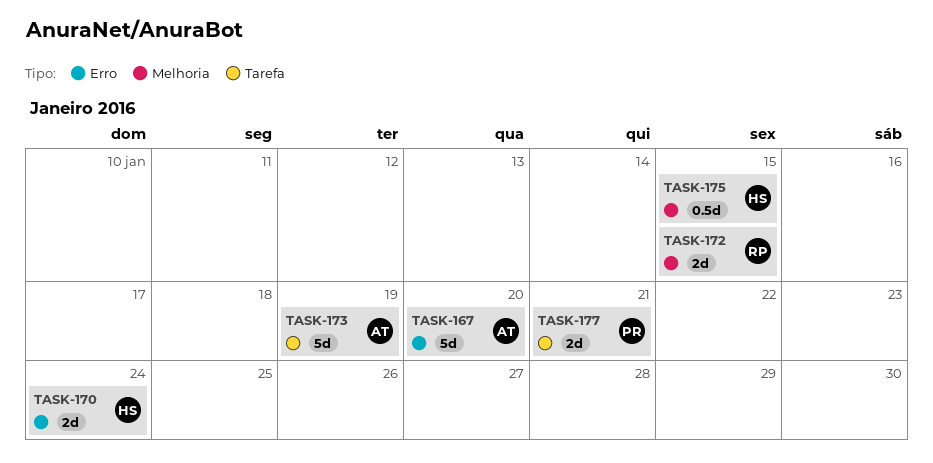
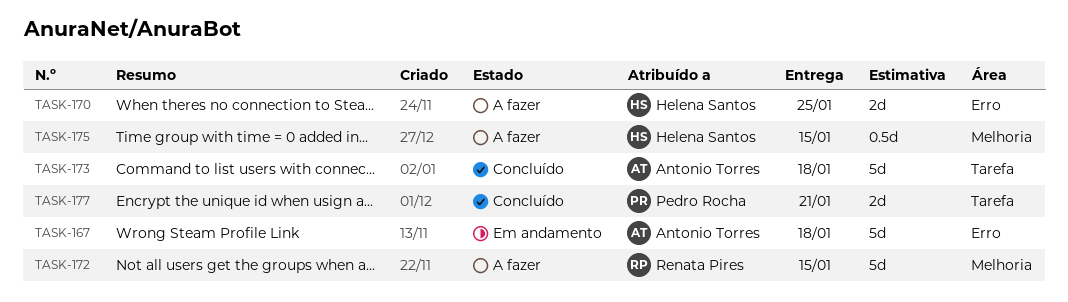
TASK-167, due: Jan 20 -> Jan 18
TASK-170, due: Jan 24 -> Jan 25
TASK-172, estimate: 2d -> 5d
TASK-173, due: Jan 19 -> Jan 18

